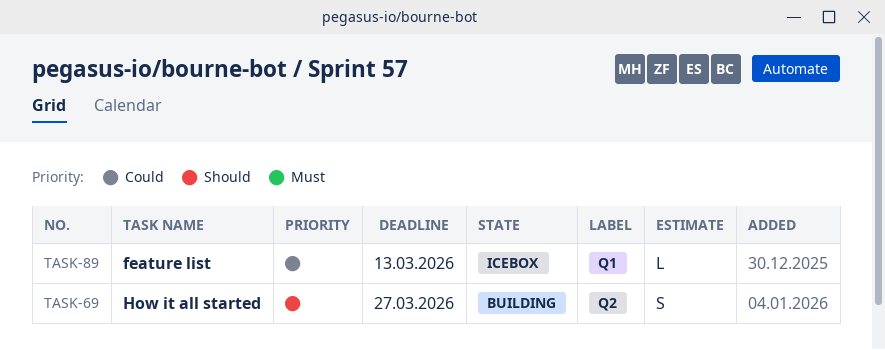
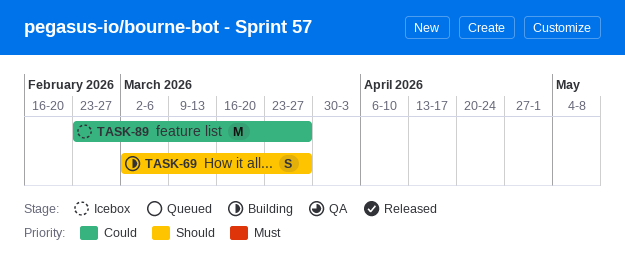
TASK-89, estimate: L -> M
TASK-89, due: Mar 13 -> Mar 27

